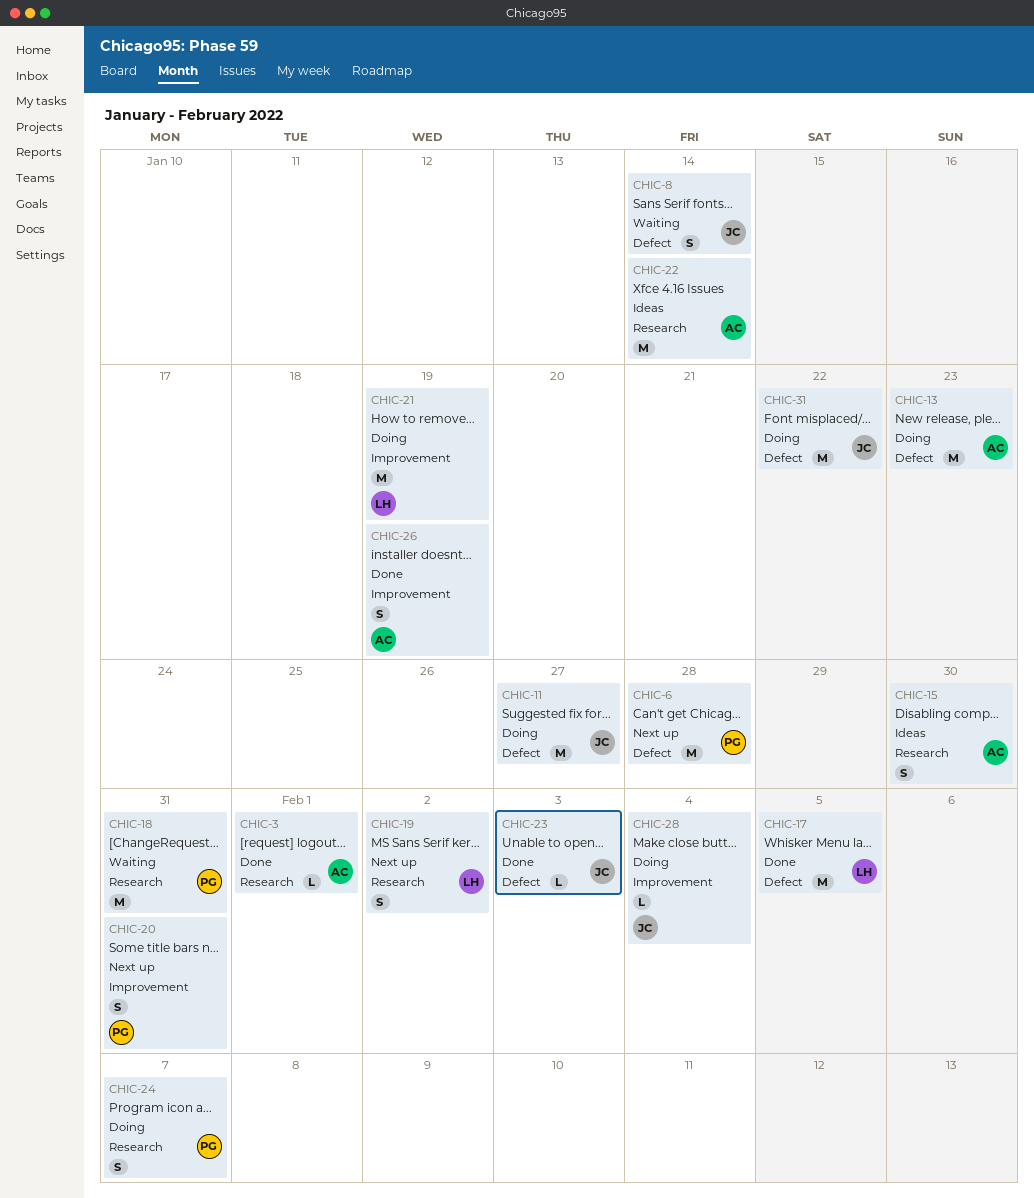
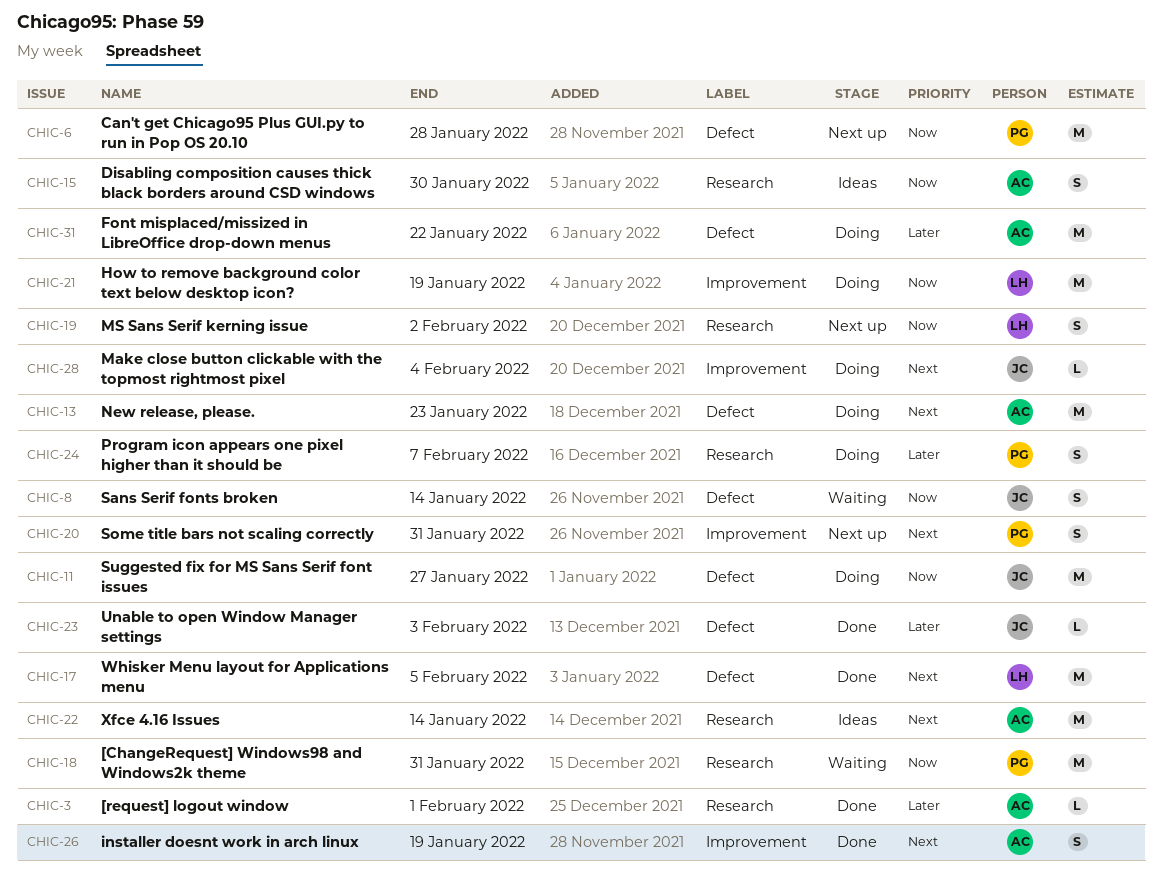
CHIC-31, owner: JC -> AC

